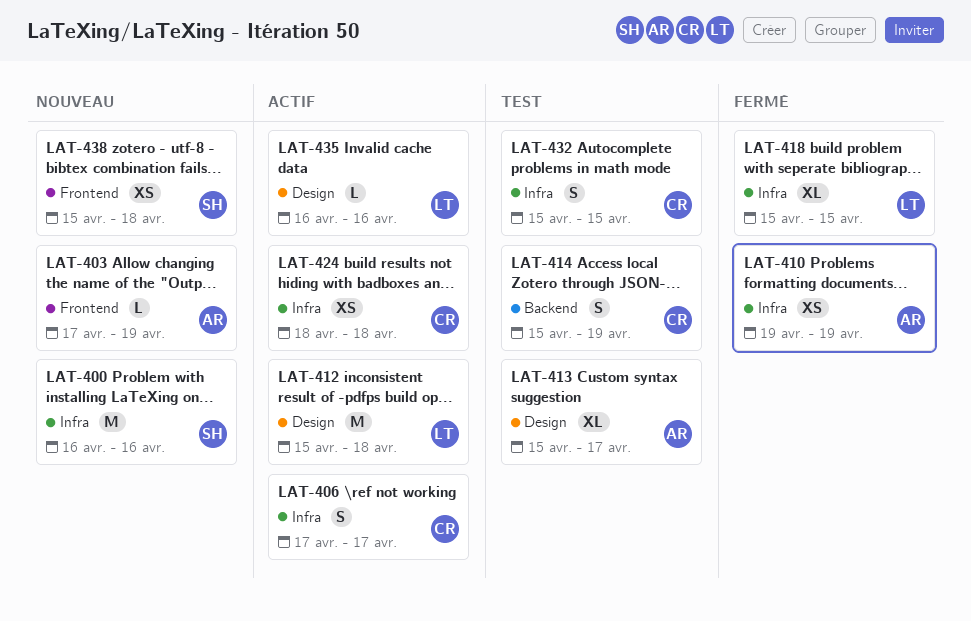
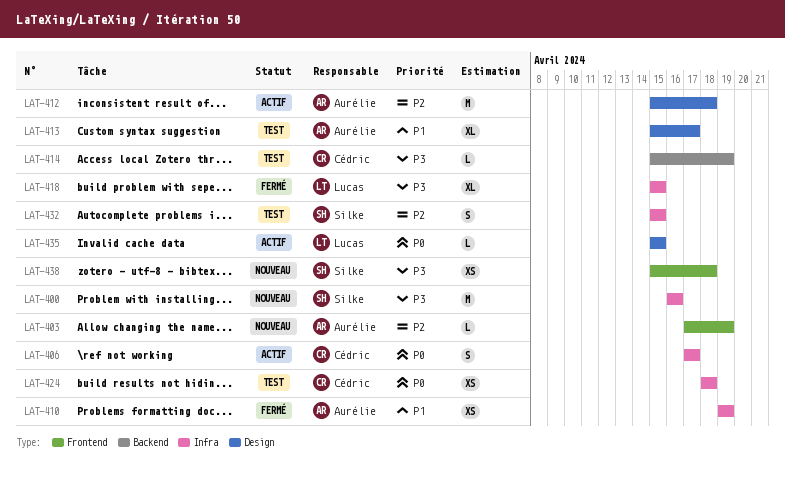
LAT-412, owner: Lucas -> Aurélie
LAT-414, estimate: S -> L
LAT-424, status: Actif -> Test
LAT-432, owner: Cédric -> Silke
LAT-435, start: Apr 16 -> Apr 15
LAT-435, due: Apr 16 -> Apr 15

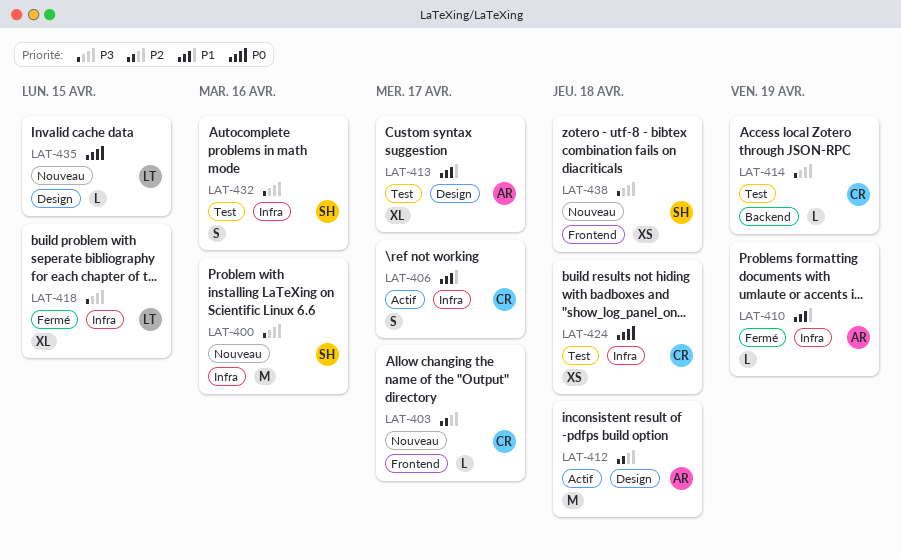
LAT-403, owner: Aurélie -> Cédric
LAT-403, due: Apr 19 -> Apr 17
LAT-406, priority: P0 -> P1
LAT-410, estimate: XS -> L
LAT-432, priority: P2 -> P3
LAT-432, due: Apr 15 -> Apr 16
LAT-435, status: Actif -> Nouveau

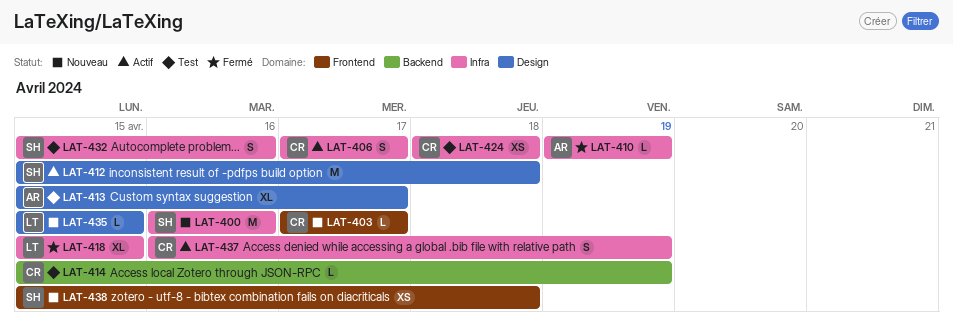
LAT-412, owner: AR -> SH
LAT-437: none -> present

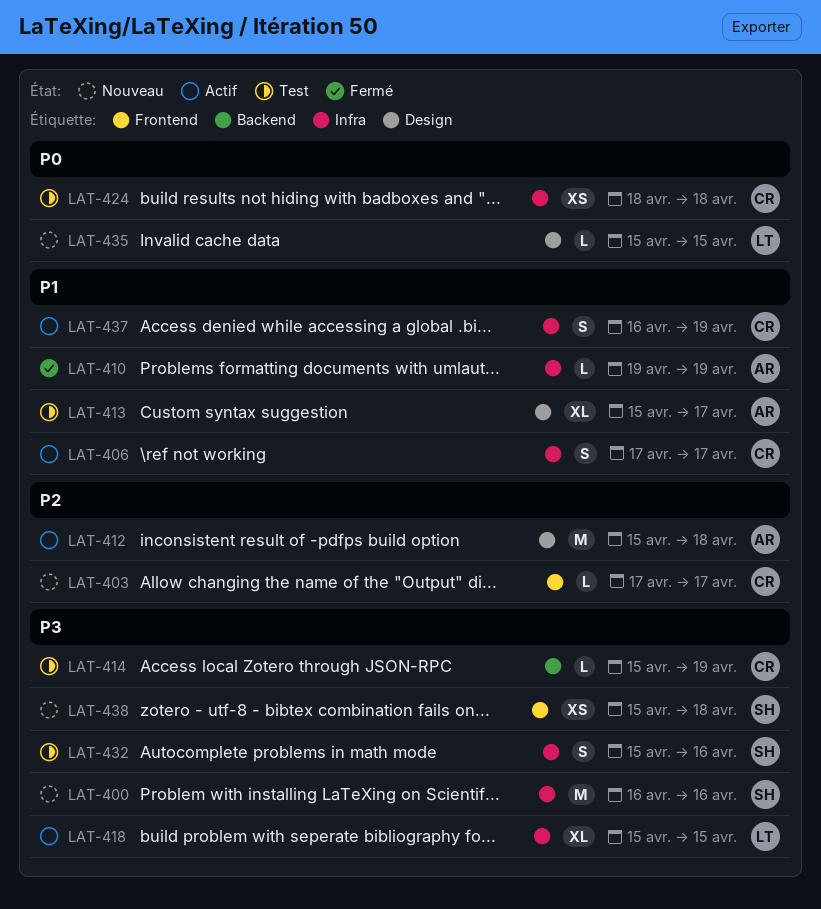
LAT-412, owner: SH -> AR
LAT-418, status: Fermé -> Actif

